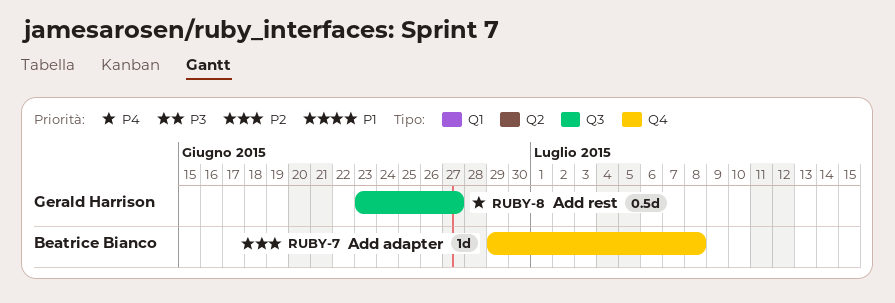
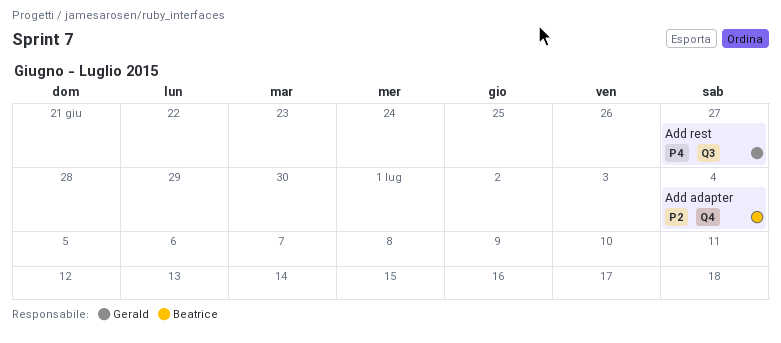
Add adapter, due: Jul 8 -> Jul 4

